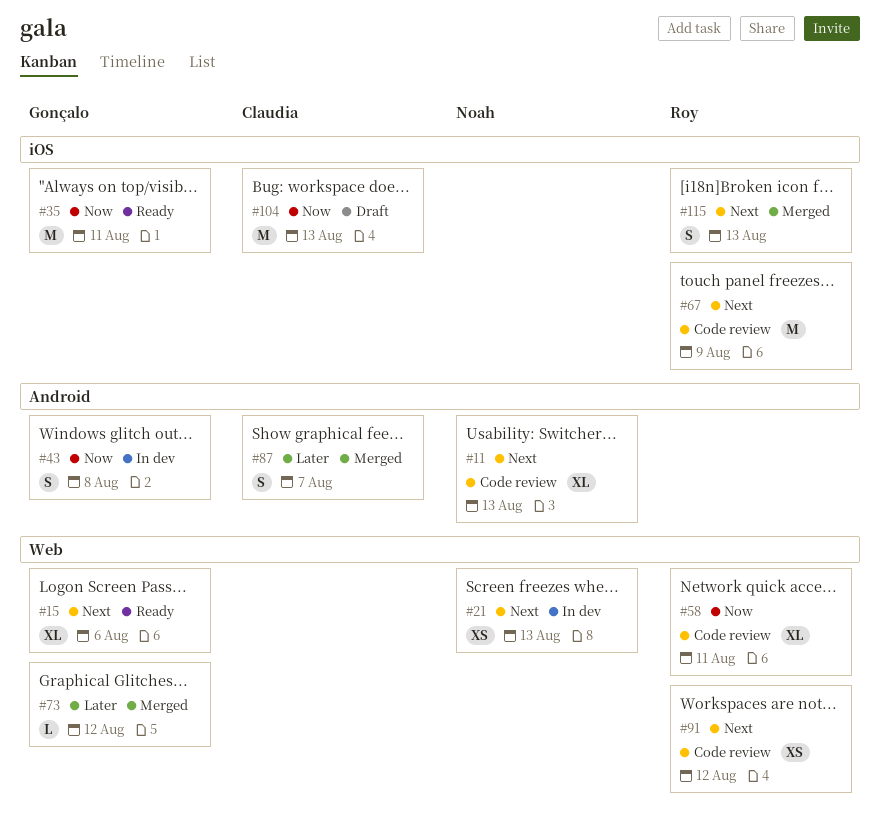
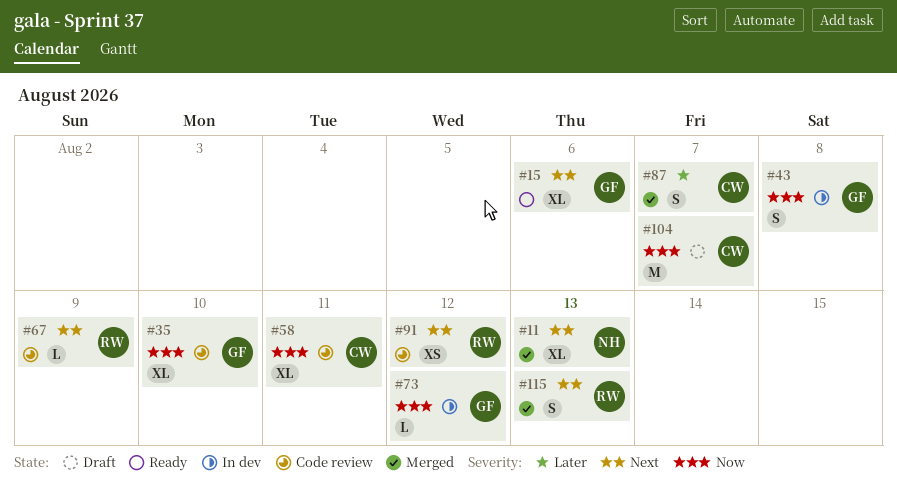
#11, status: Code review -> Merged
#21: present -> none
#35, status: Ready -> Code review
#35, estimate: M -> XL
#35, due: Aug 11 -> Aug 10
#58, owner: Roy -> Claudia
#67, estimate: M -> L
#73, status: Merged -> In dev
#73, priority: Later -> Now
#104, due: Aug 13 -> Aug 7

